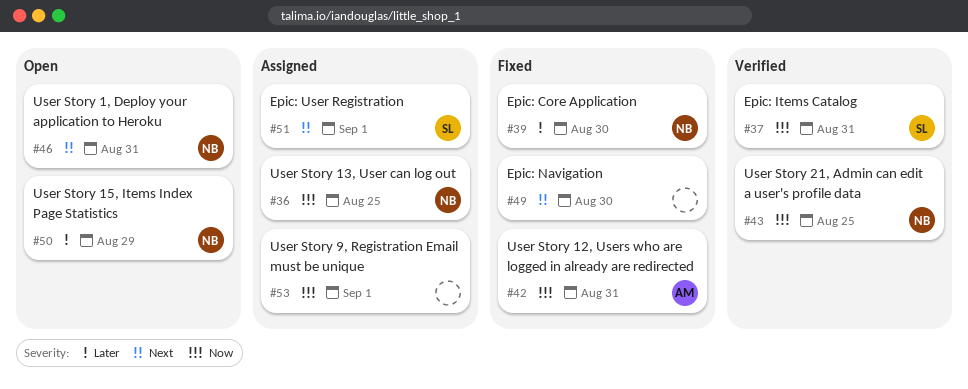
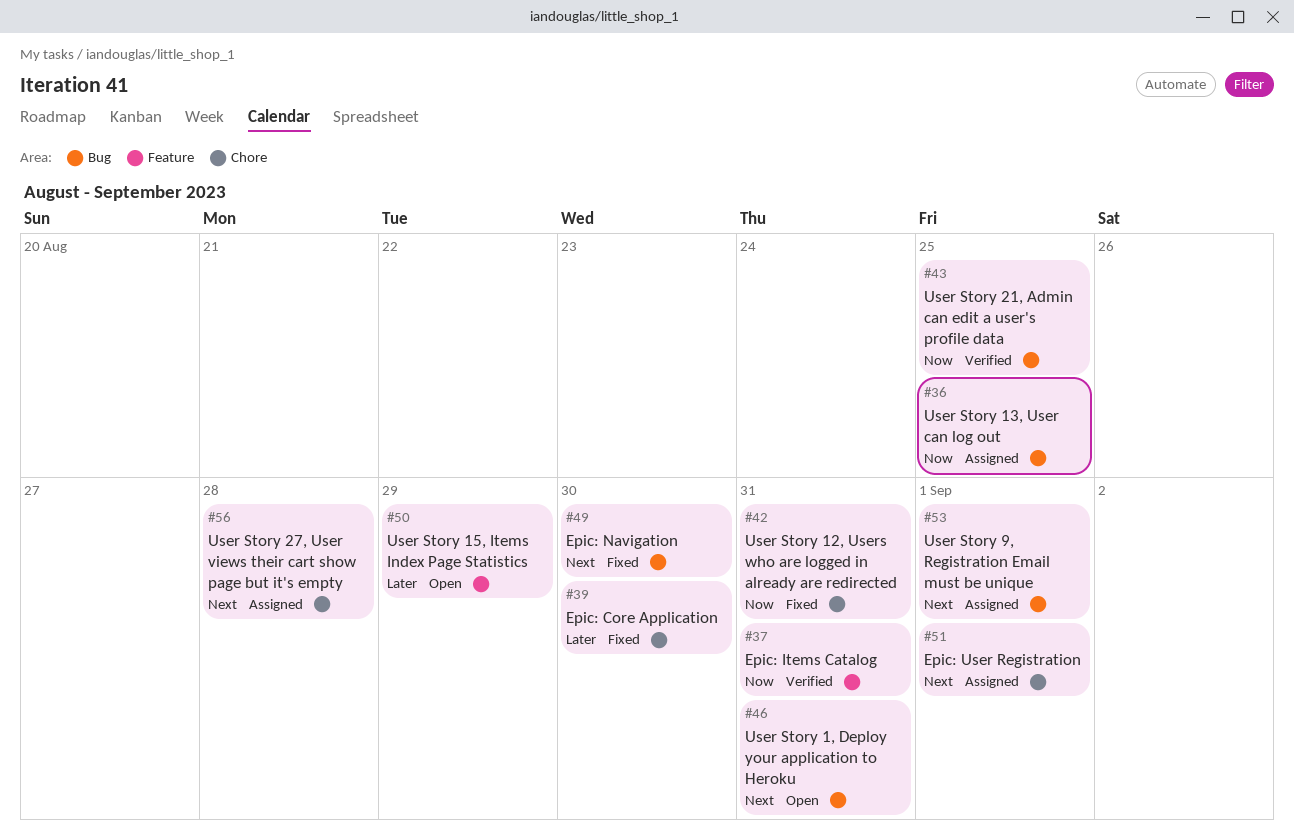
#53, priority: Now -> Next
#56: none -> present

